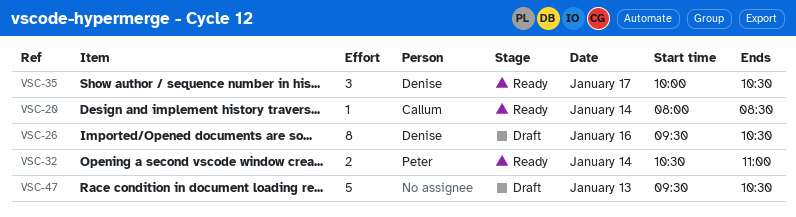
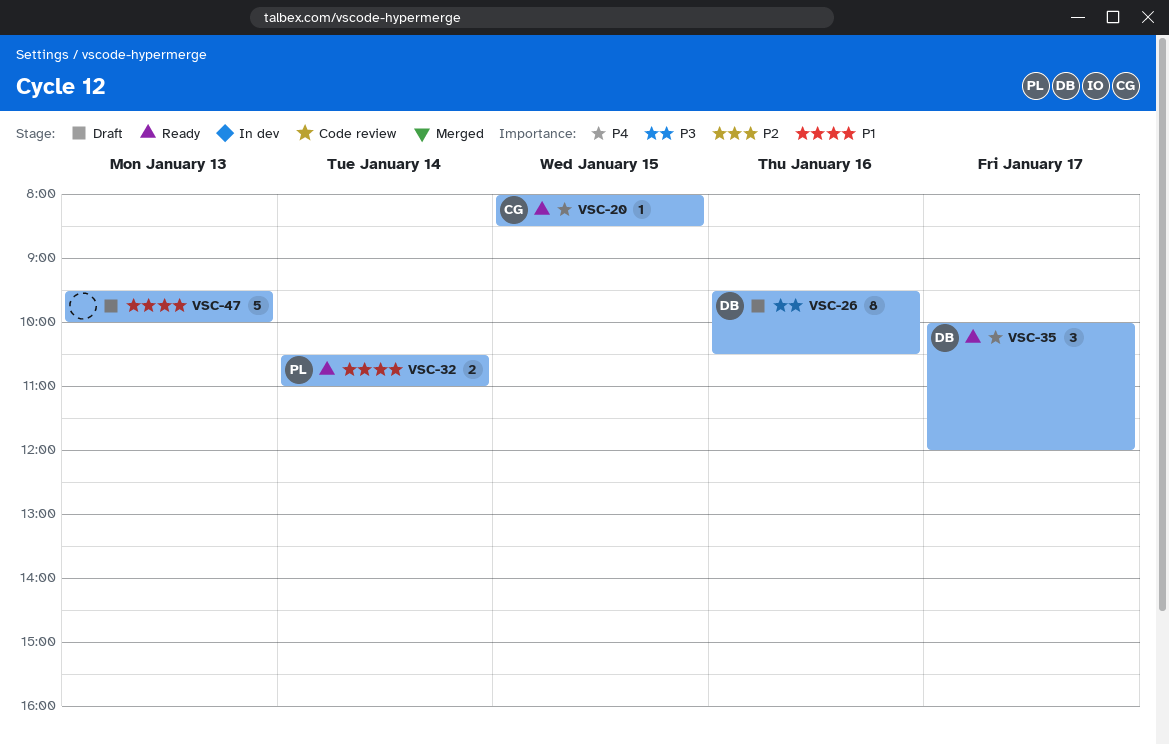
VSC-20, day: Jan 14 -> Jan 15
VSC-35, ends: 10:30 -> 12:00
VSC-47, ends: 10:30 -> 10:00

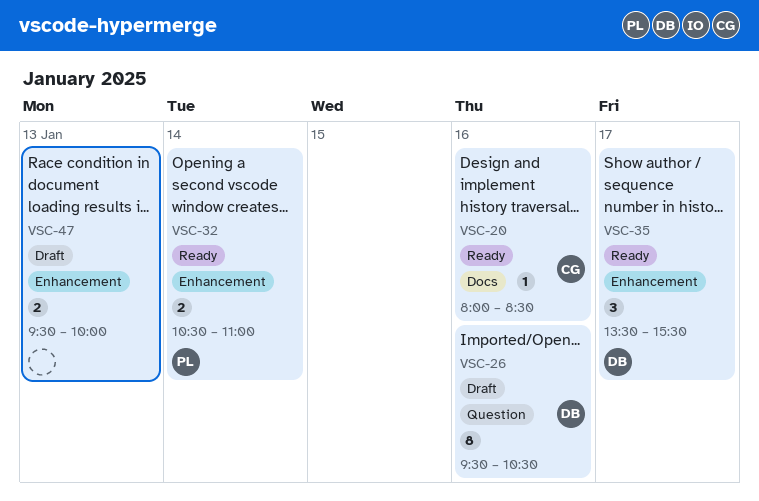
VSC-20, day: Jan 15 -> Jan 16
VSC-35, begins: 10:00 -> 13:30
VSC-35, ends: 12:00 -> 15:30
VSC-47, estimate: 5 -> 2

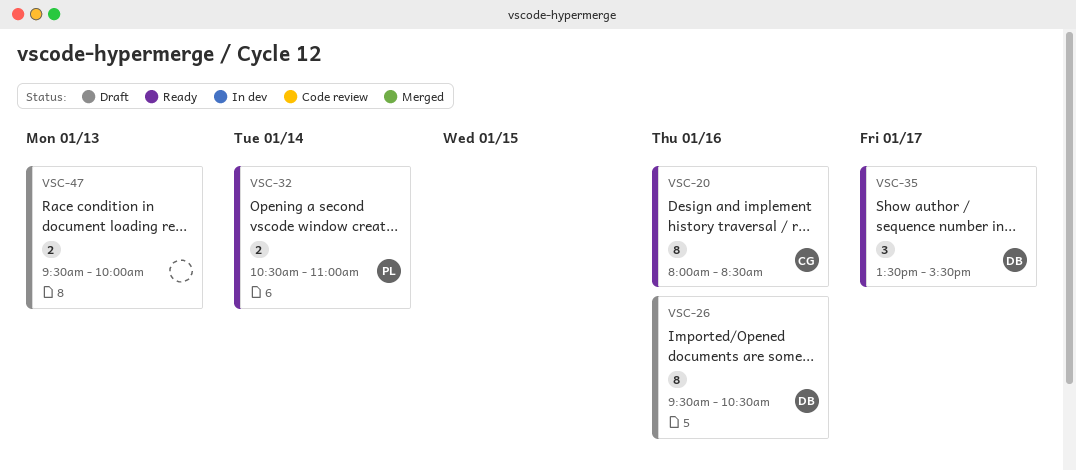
VSC-20, estimate: 1 -> 8

